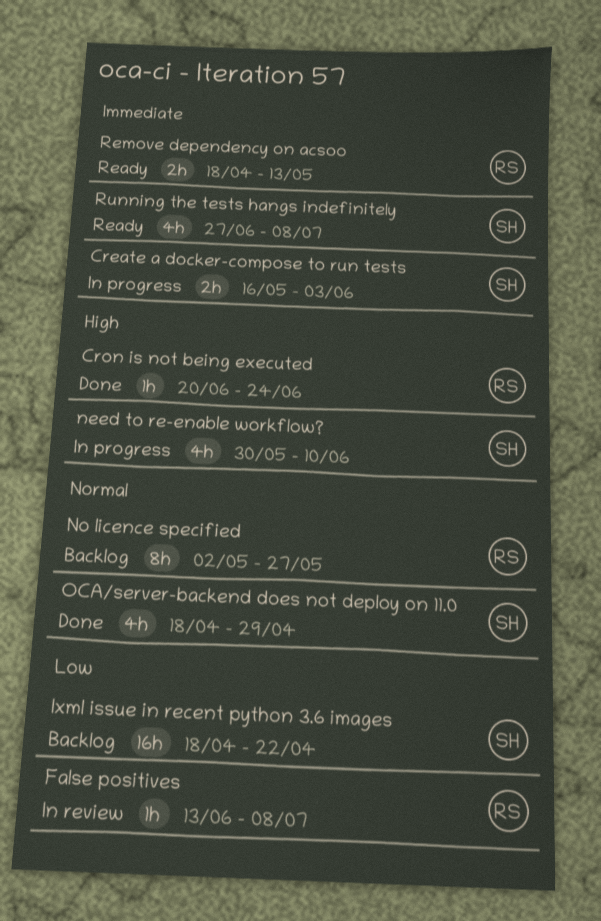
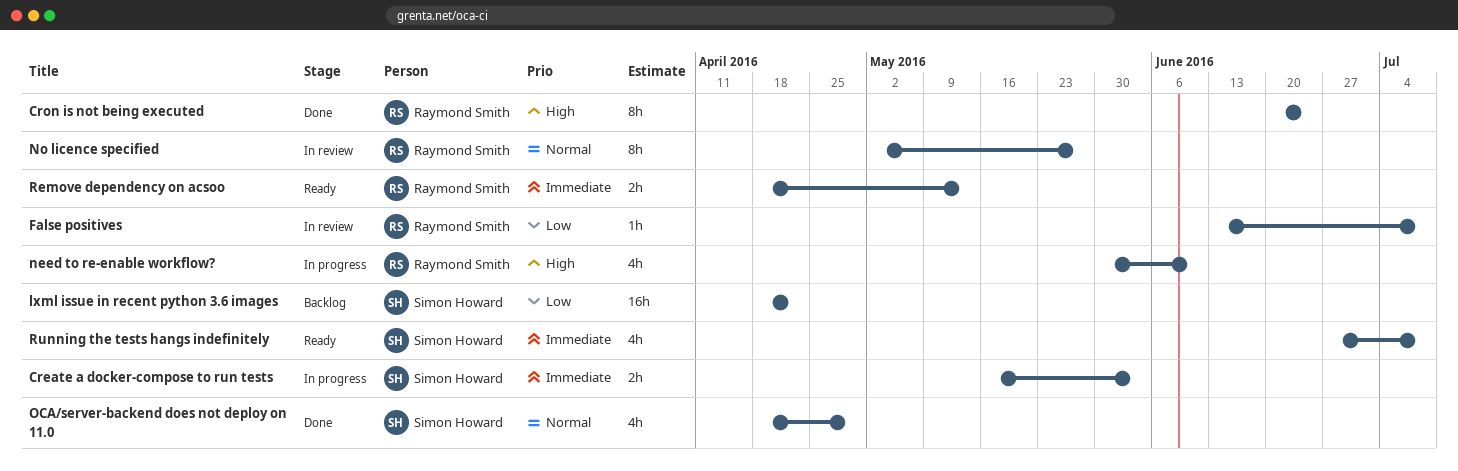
Cron is not being executed, estimate: 1h -> 8h
need to re-enable workflow?, owner: Simon Howard -> Raymond Smith
No licence specified, status: Backlog -> In review

